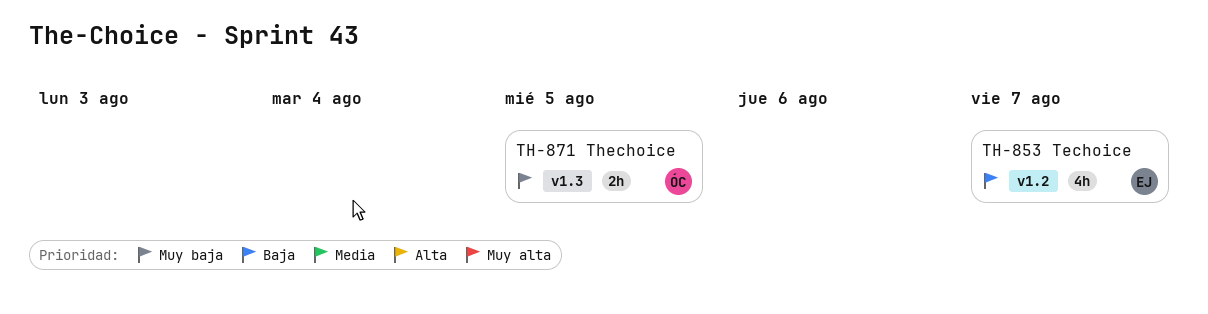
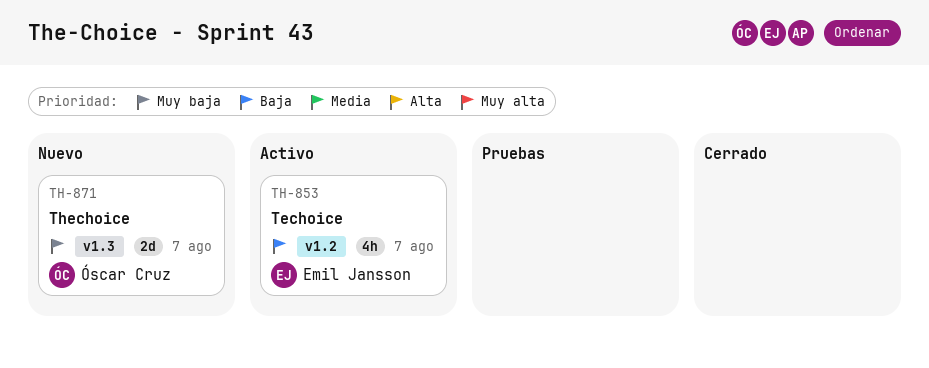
TH-871, estimate: 2h -> 2d
TH-871, due: Aug 5 -> Aug 7

